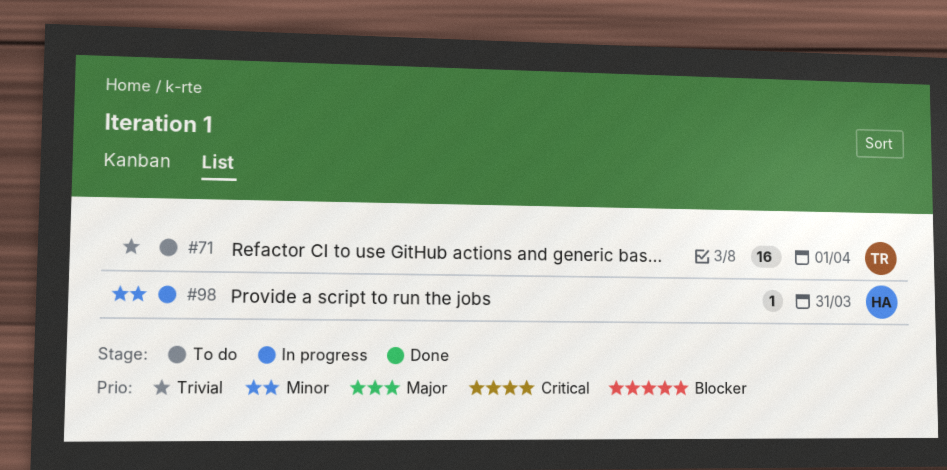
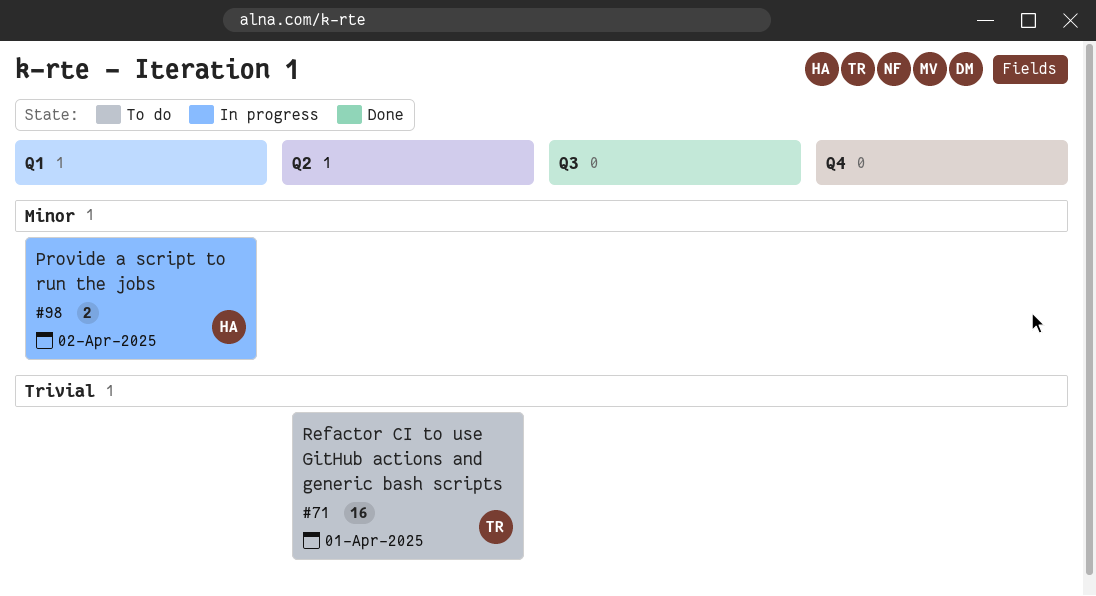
#98, estimate: 1 -> 2
#98, due: Mar 31 -> Apr 2

